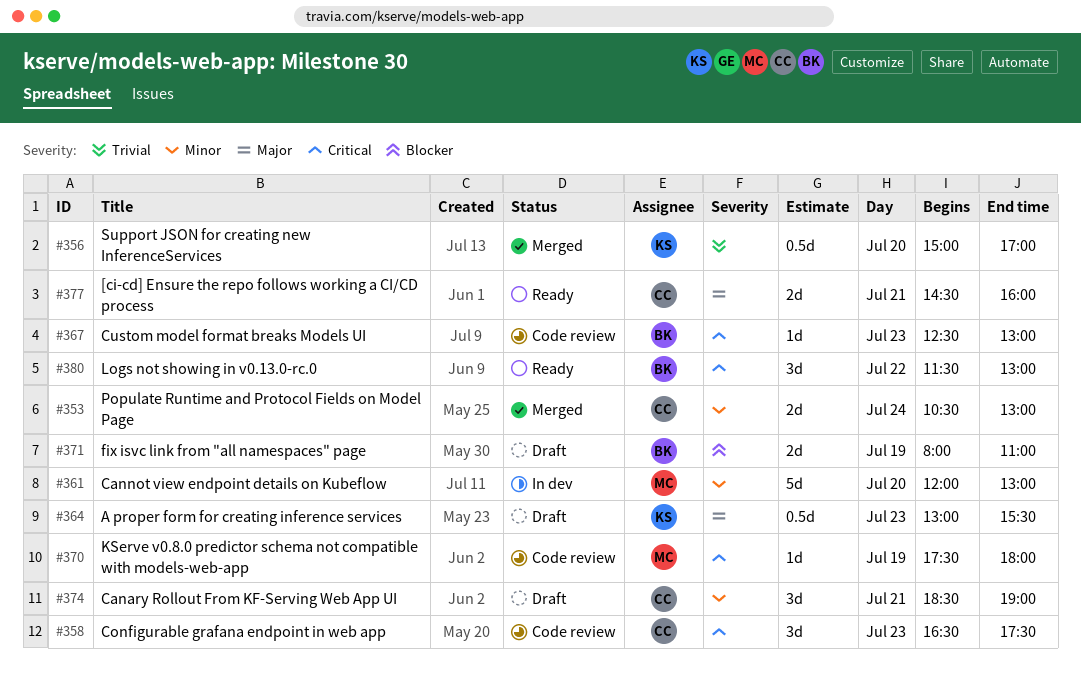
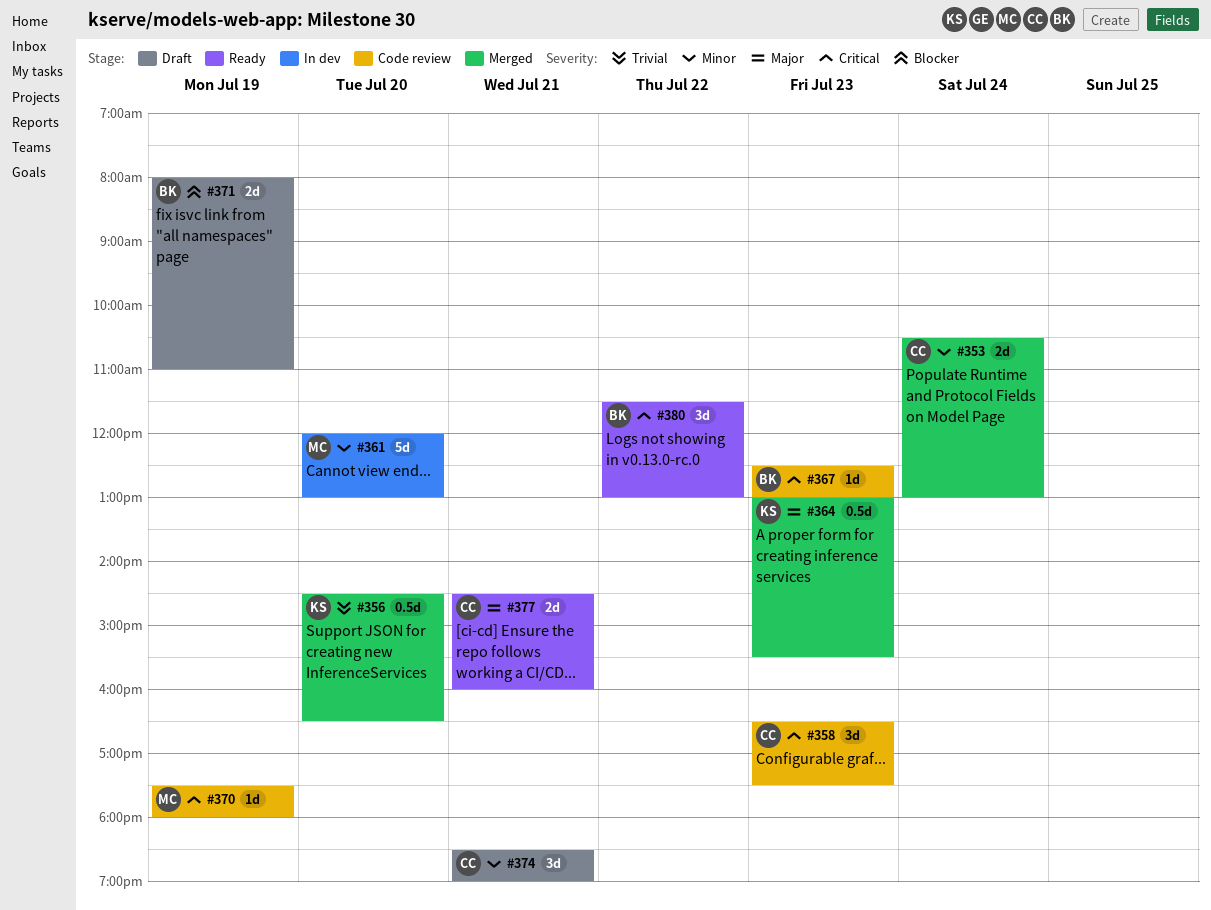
#356, begins: 15:00 -> 14:30
#356, ends: 17:00 -> 16:30
#364, status: Draft -> Merged

